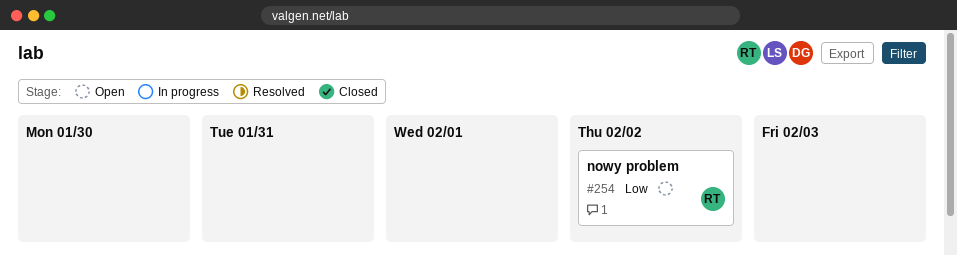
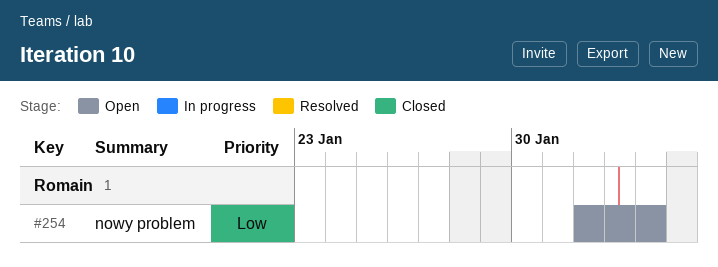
#254, due: Feb 2 -> Feb 3

